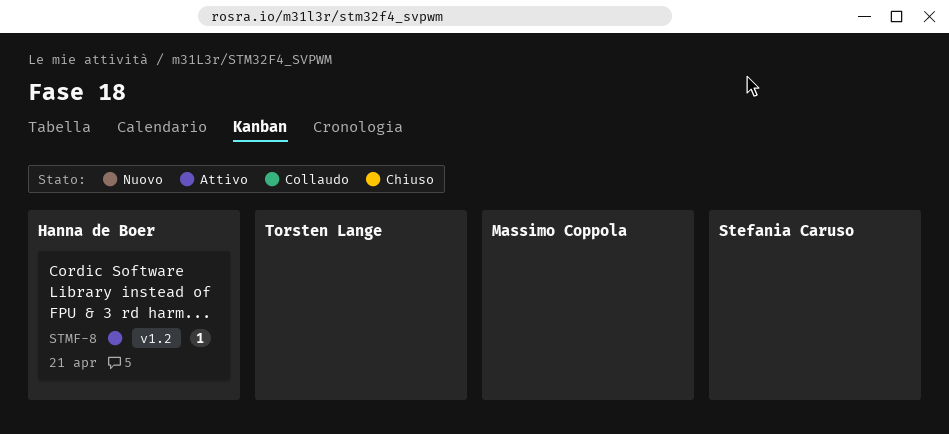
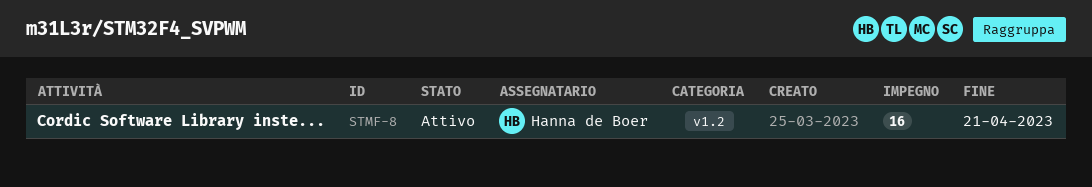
STMF-8, estimate: 1 -> 16

